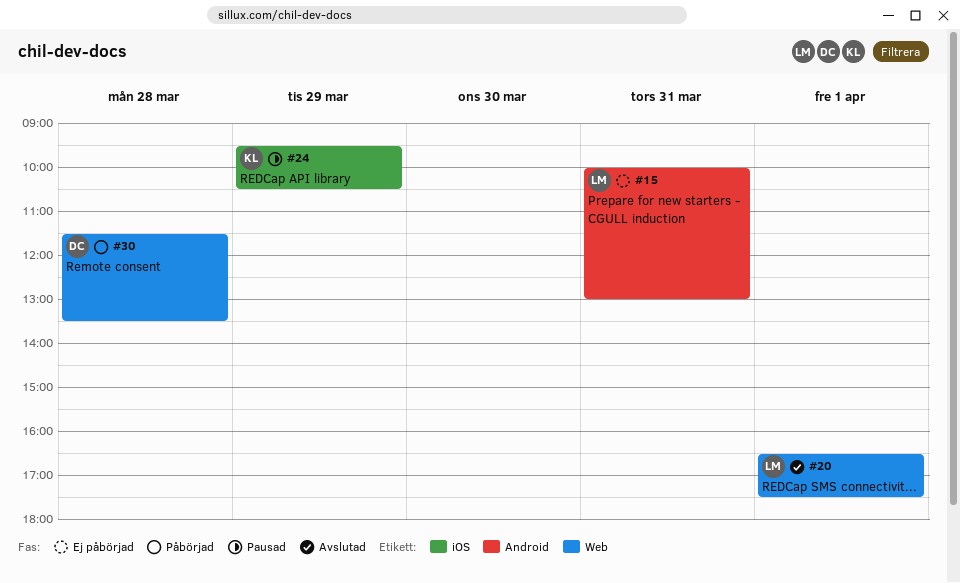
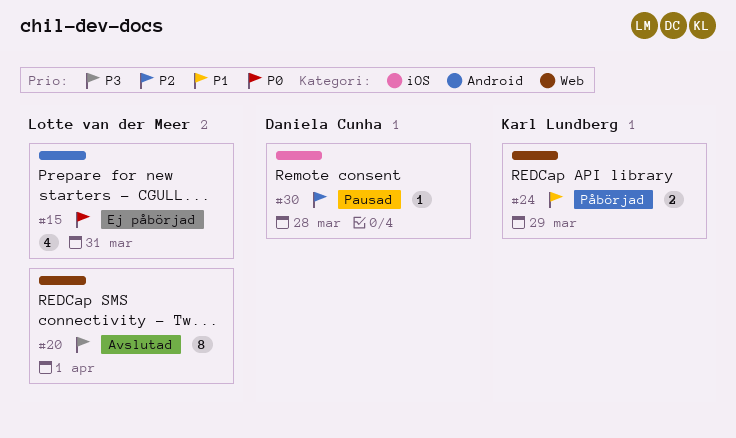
#24, status: Pausad -> Påbörjad
#24, label: iOS -> Web
#30, status: Påbörjad -> Pausad
#30, label: Web -> iOS

